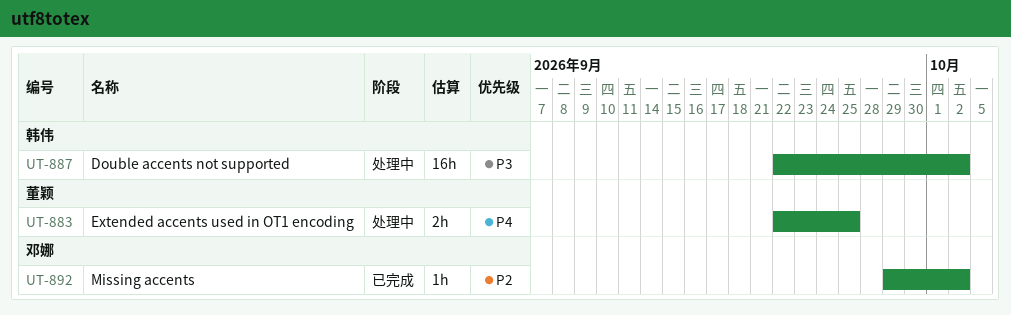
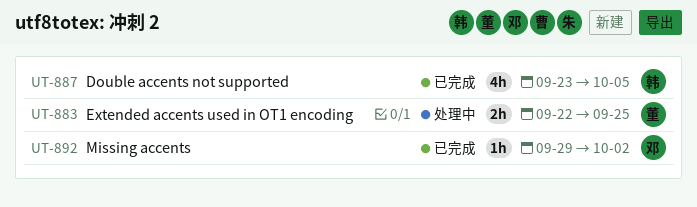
UT-887, status: 处理中 -> 已完成
UT-887, estimate: 16h -> 4h
UT-887, start: Sep 22 -> Sep 23
UT-887, due: Oct 2 -> Oct 5

